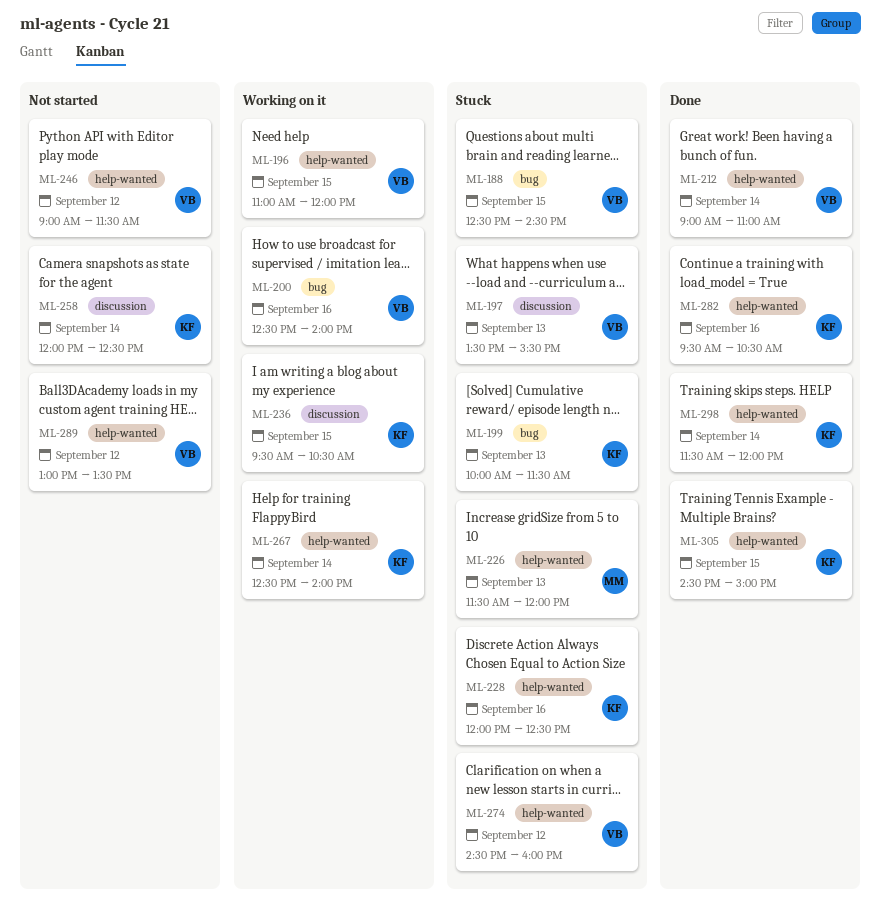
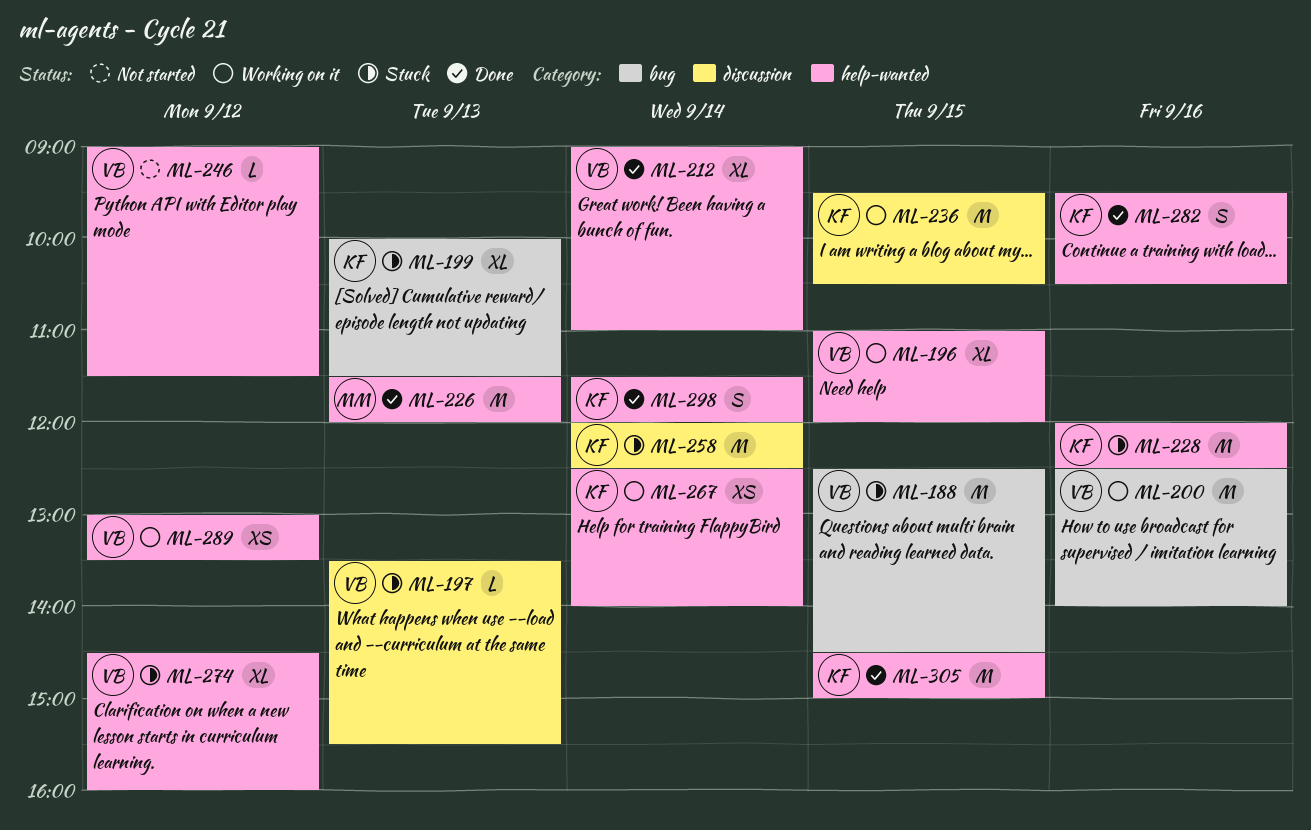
ML-226, status: Stuck -> Done
ML-258, status: Not started -> Stuck
ML-289, status: Not started -> Working on it

